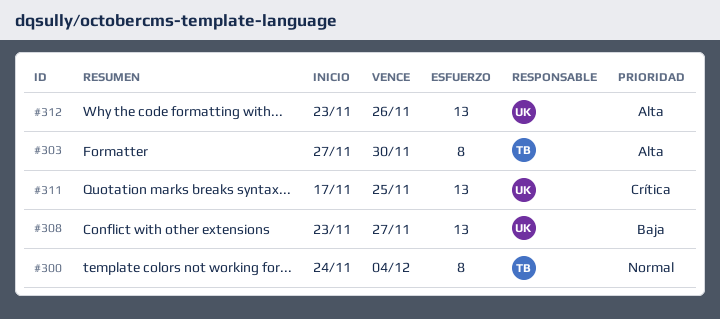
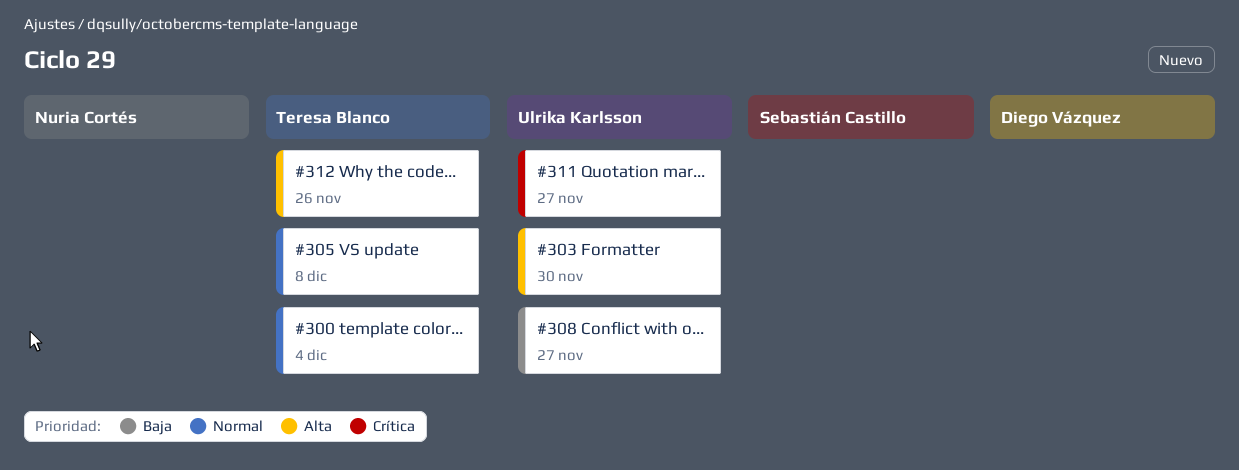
#303, owner: Teresa Blanco -> Ulrika Karlsson
#305: none -> present
#311, due: Nov 25 -> Nov 27
#312, owner: Ulrika Karlsson -> Teresa Blanco

